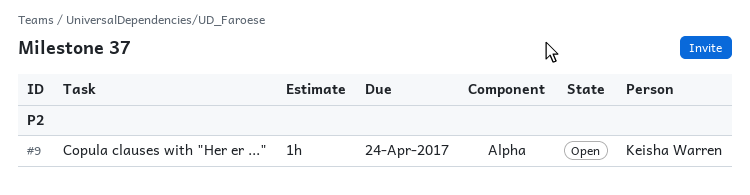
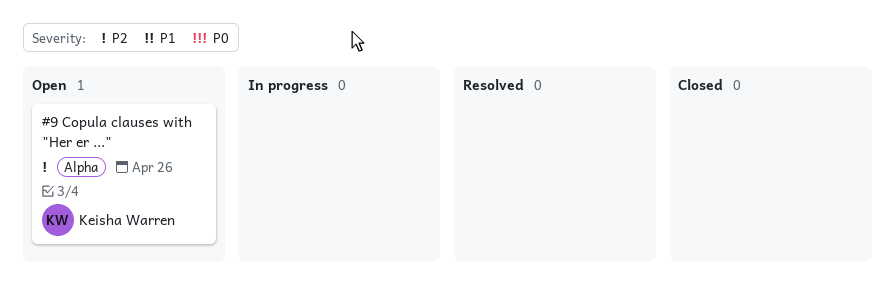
#9, due: Apr 24 -> Apr 26

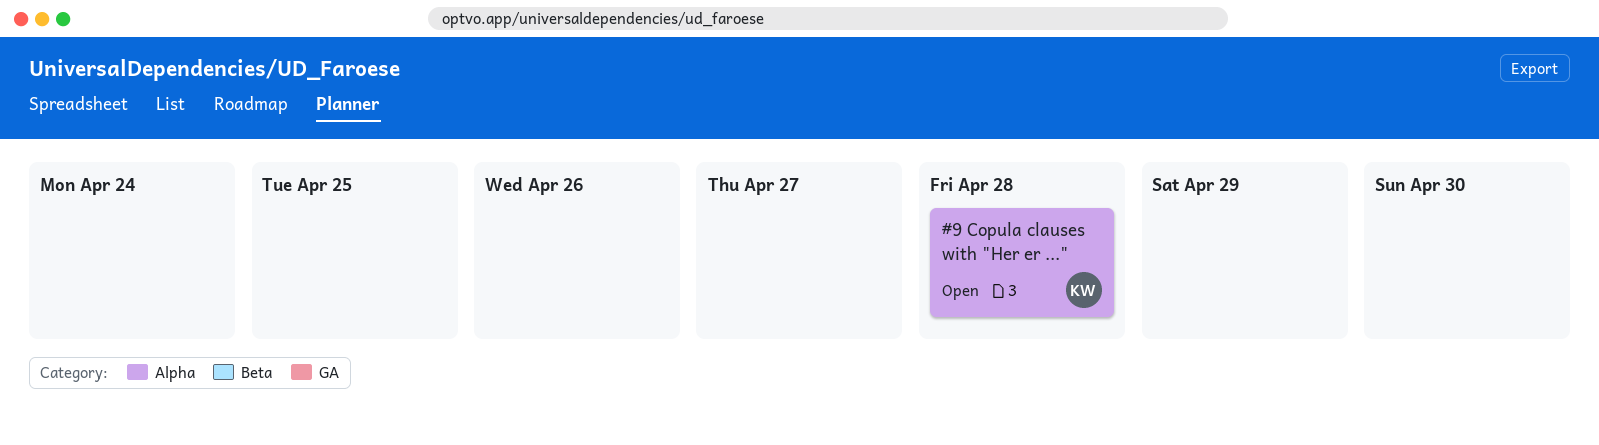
#9, due: Apr 26 -> Apr 28

